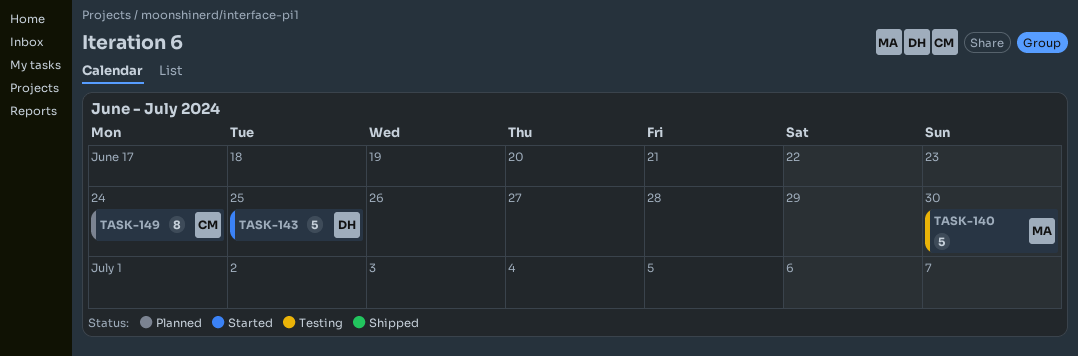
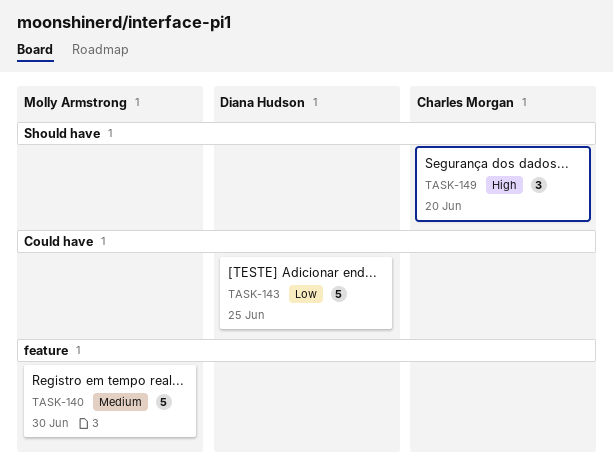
TASK-149, estimate: 8 -> 3
TASK-149, due: Jun 24 -> Jun 20

